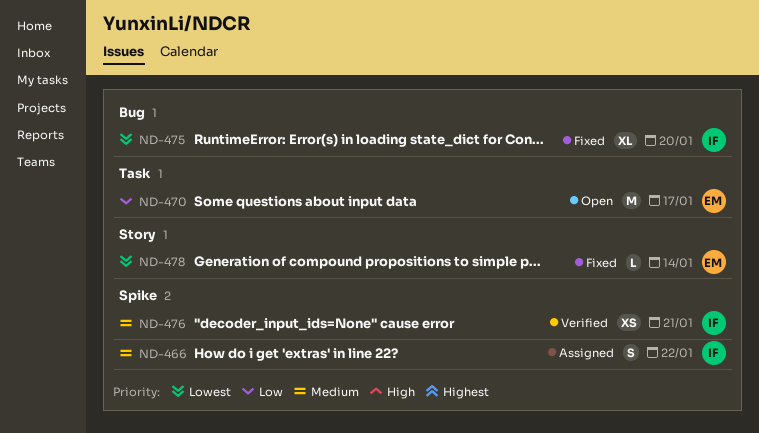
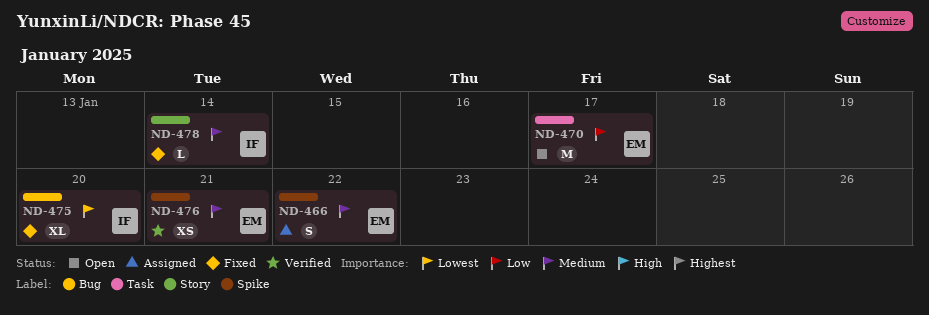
ND-466, owner: IF -> EM
ND-476, owner: IF -> EM
ND-478, owner: EM -> IF
ND-478, priority: Lowest -> Medium

